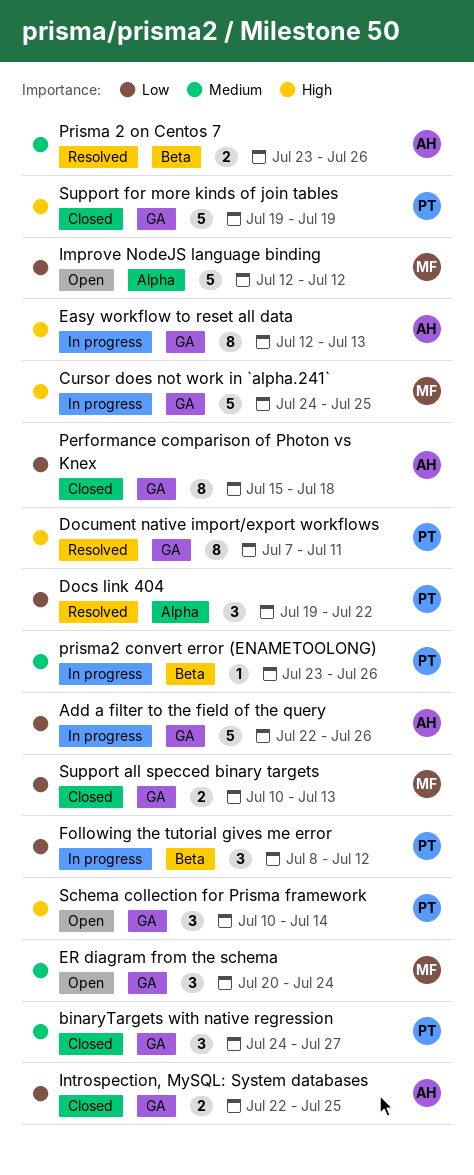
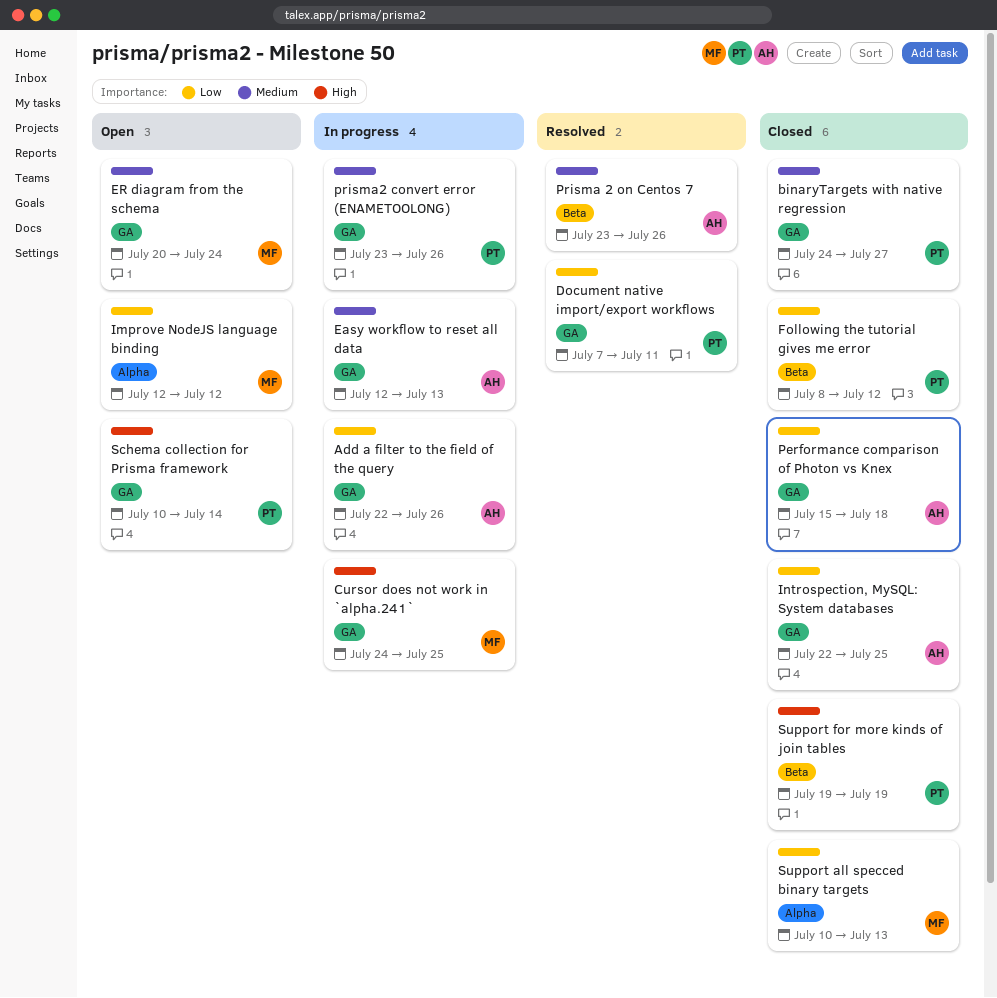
Docs link 404: present -> none
Document native import/export workflows, priority: High -> Low
Easy workflow to reset all data, priority: High -> Medium
Following the tutorial gives me error, status: In progress -> Closed
prisma2 convert error (ENAMETOOLONG), label: Beta -> GA
Support all specced binary targets, label: GA -> Alpha
Support for more kinds of join tables, label: GA -> Beta

